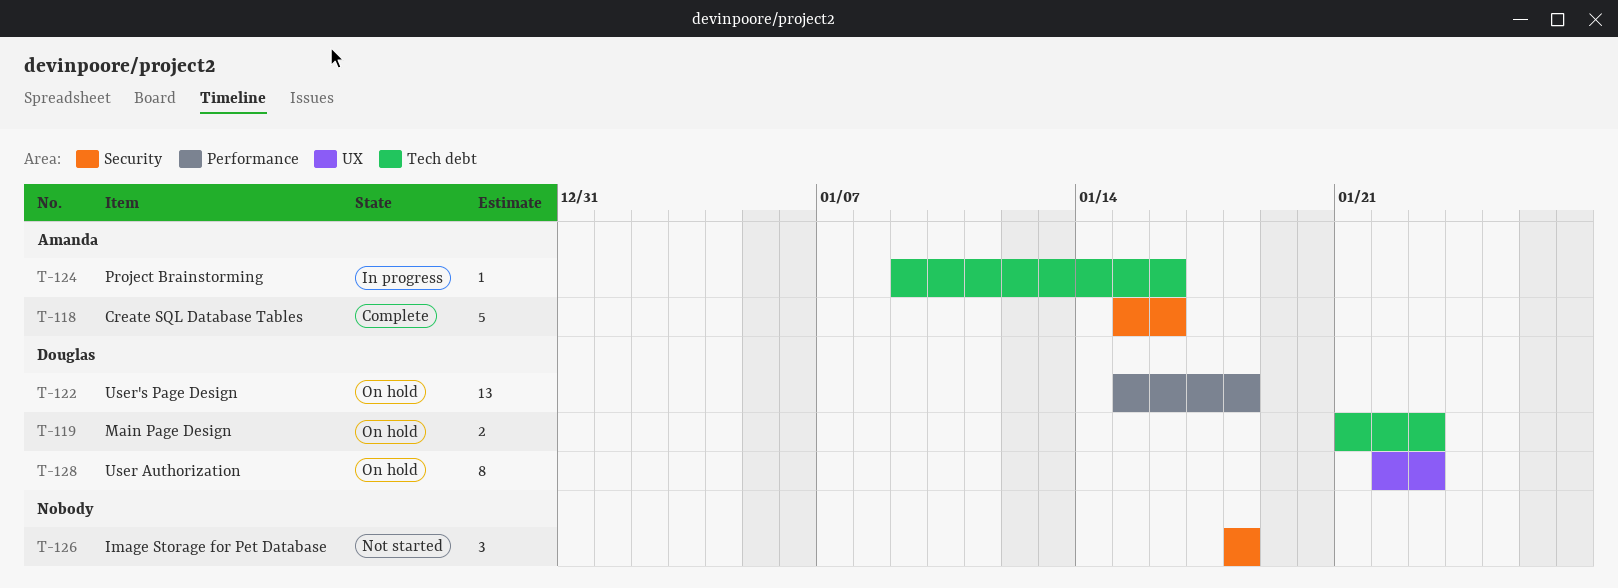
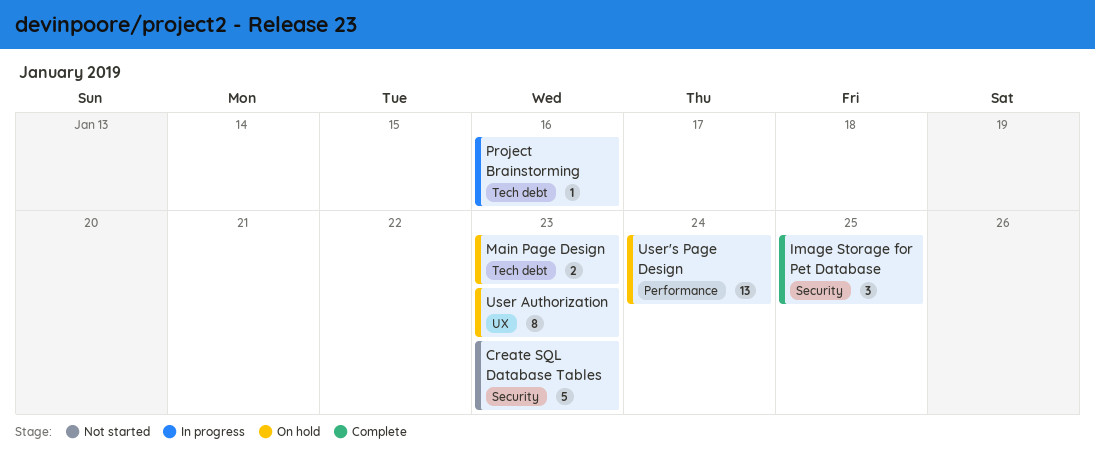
Create SQL Database Tables, status: Complete -> Not started
Create SQL Database Tables, due: Jan 16 -> Jan 23
Image Storage for Pet Database, status: Not started -> Complete
Image Storage for Pet Database, due: Jan 18 -> Jan 25
User's Page Design, due: Jan 18 -> Jan 24

